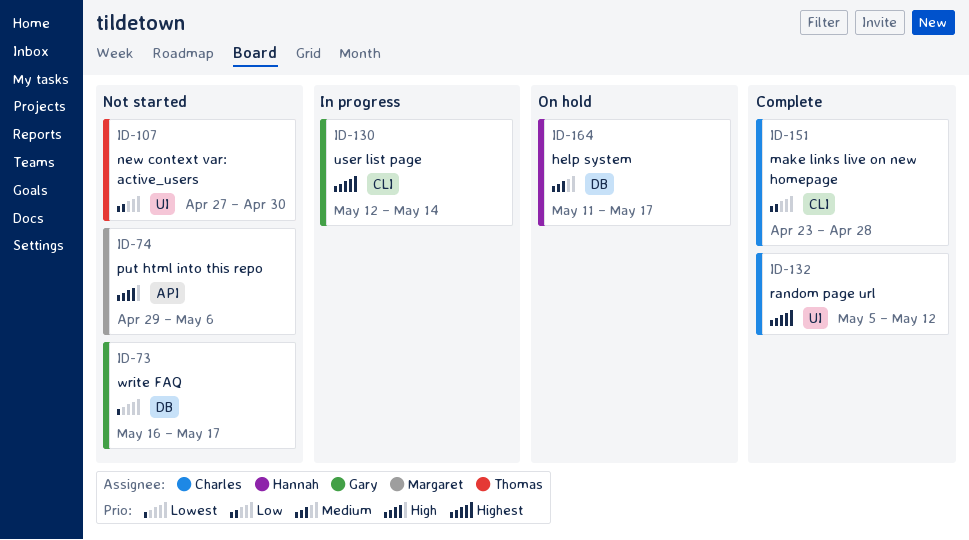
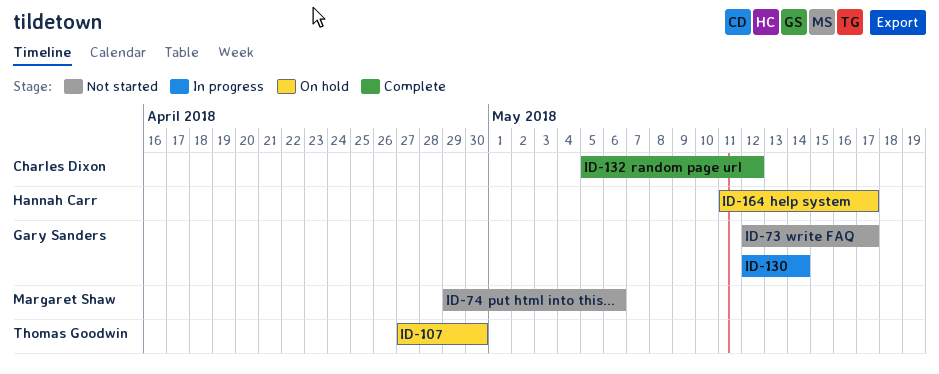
ID-73, start: May 16 -> May 12
ID-107, status: Not started -> On hold
ID-151: present -> none

